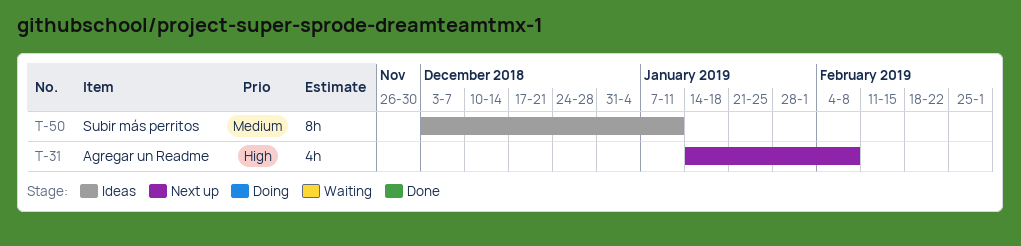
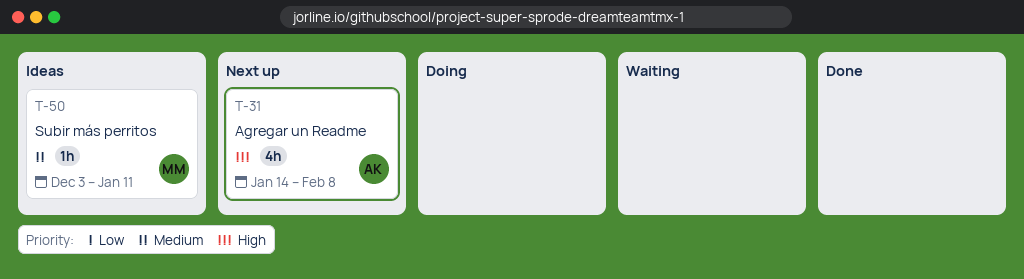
T-50, estimate: 8h -> 1h

